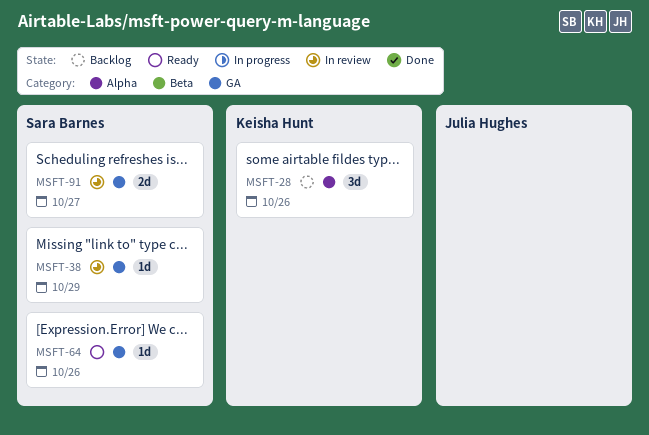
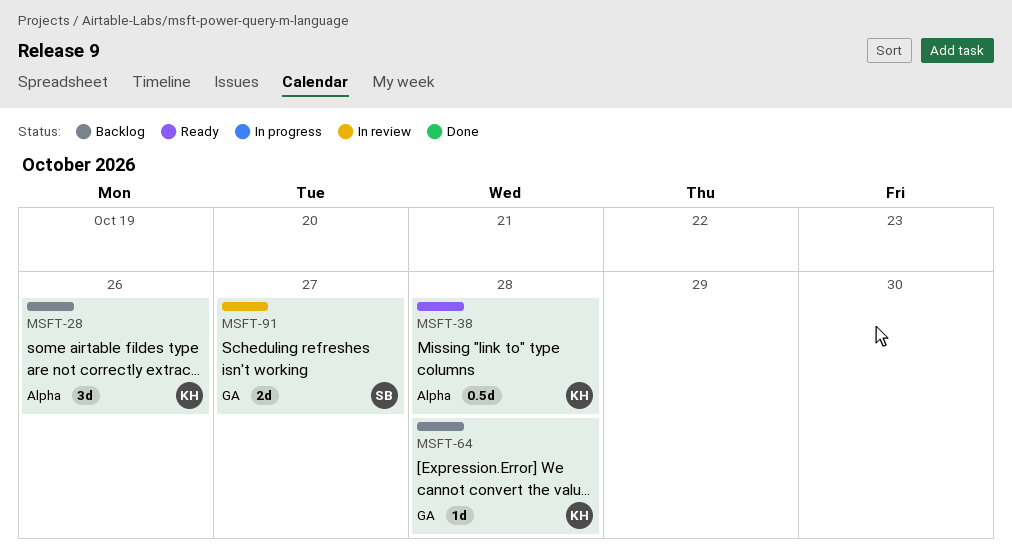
MSFT-38, status: In review -> Ready
MSFT-38, owner: Sara Barnes -> Keisha Hunt
MSFT-38, label: GA -> Alpha
MSFT-38, estimate: 1d -> 0.5d
MSFT-38, due: Oct 29 -> Oct 28
MSFT-64, status: Ready -> Backlog
MSFT-64, owner: Sara Barnes -> Keisha Hunt
MSFT-64, due: Oct 26 -> Oct 28

